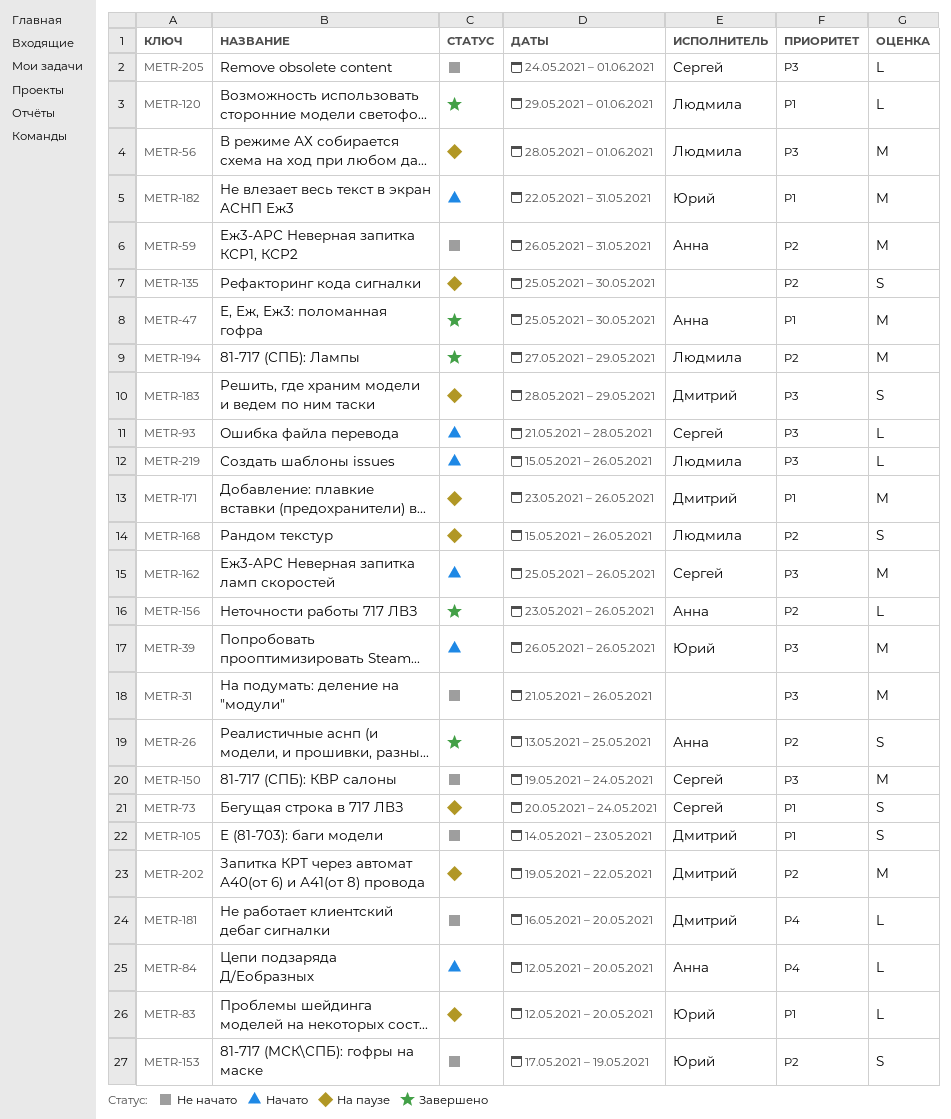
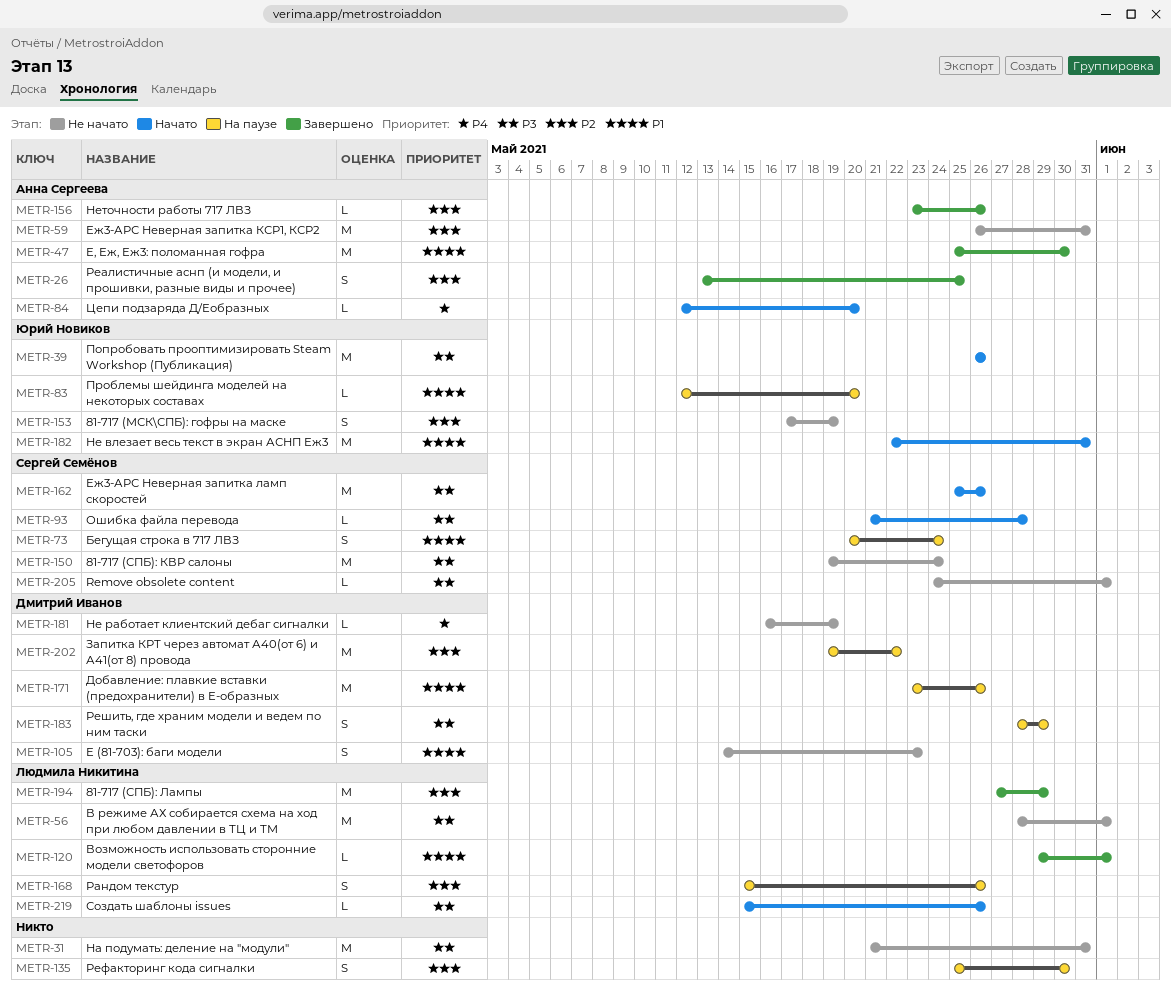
METR-31, due: May 26 -> May 31
METR-56, status: На паузе -> Не начато
METR-181, due: May 20 -> May 19

